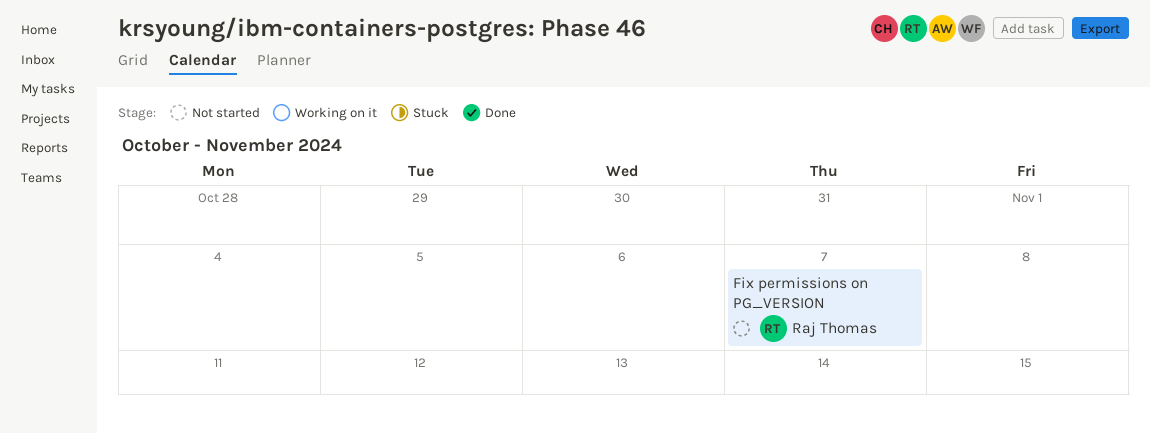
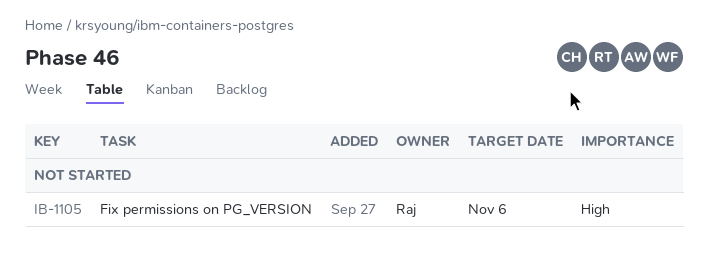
Fix permissions on PG_VERSION, due: Nov 7 -> Nov 6

